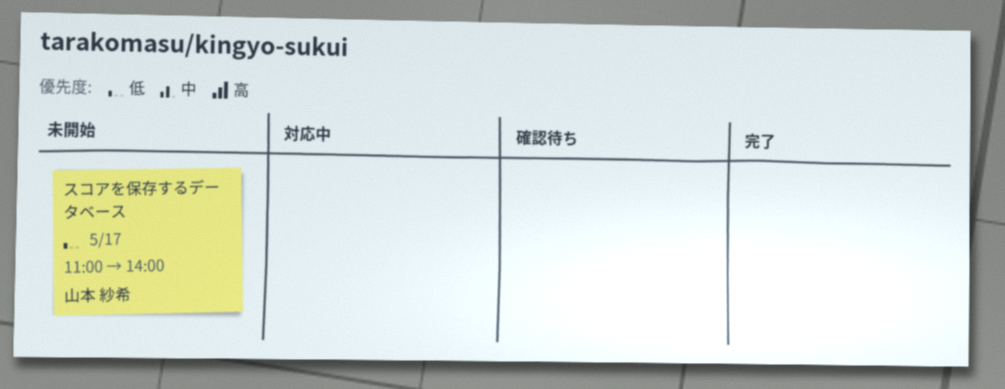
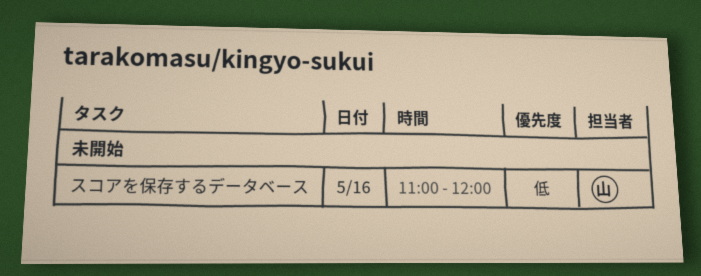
スコアを保存するデータベース, day: May 17 -> May 16
スコアを保存するデータベース, ends: 14:00 -> 12:00

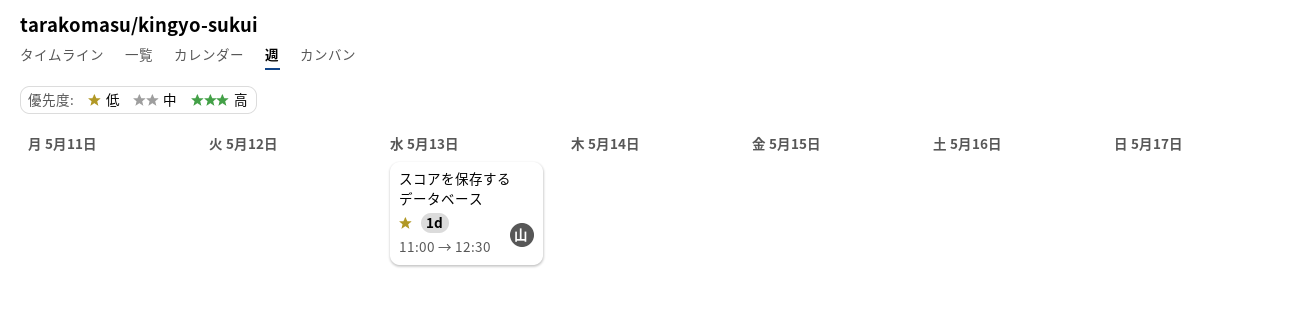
スコアを保存するデータベース, day: May 16 -> May 13
スコアを保存するデータベース, ends: 12:00 -> 12:30

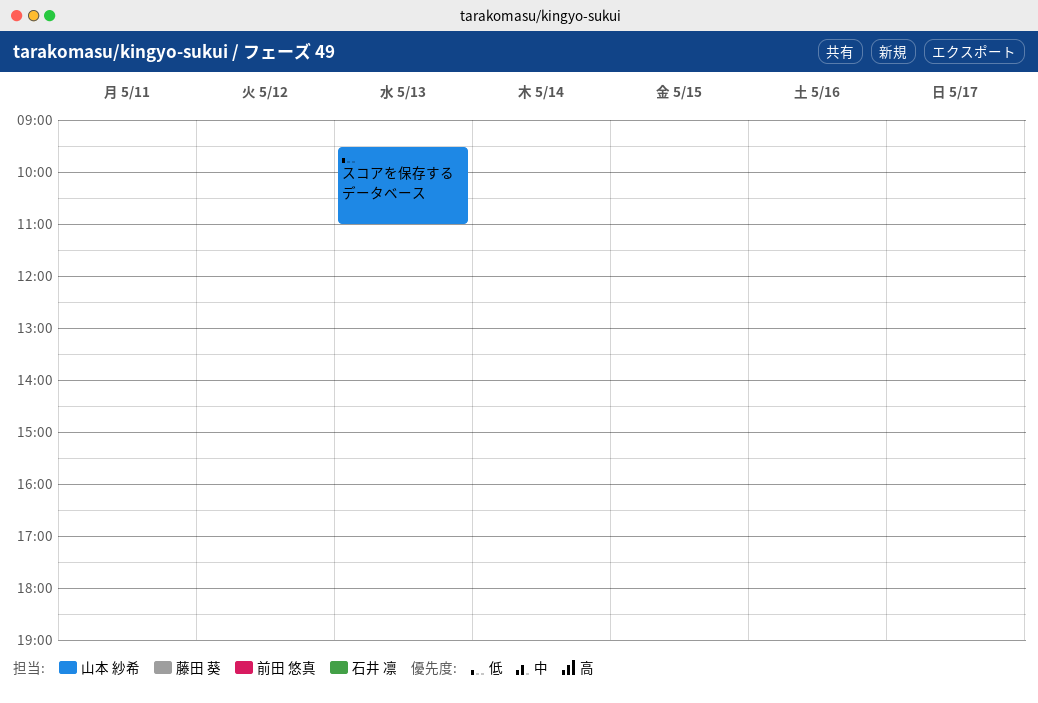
スコアを保存するデータベース, begins: 11:00 -> 09:30
スコアを保存するデータベース, ends: 12:30 -> 11:00

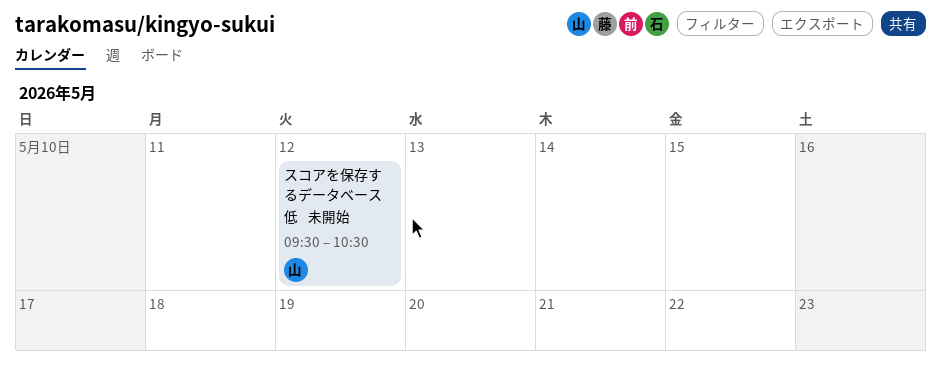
スコアを保存するデータベース, day: May 13 -> May 12
スコアを保存するデータベース, ends: 11:00 -> 10:30

